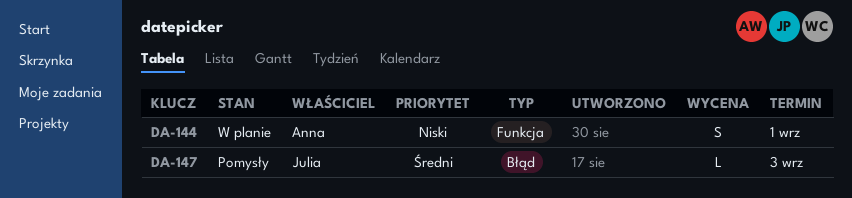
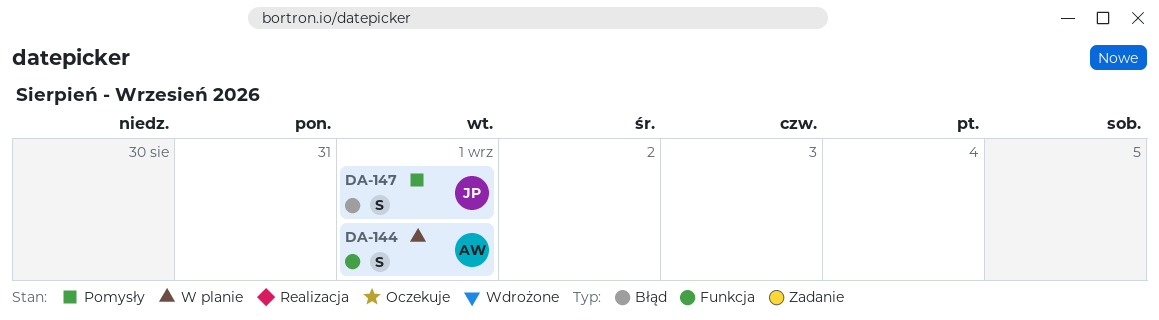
DA-147, estimate: L -> S
DA-147, due: Sep 3 -> Sep 1

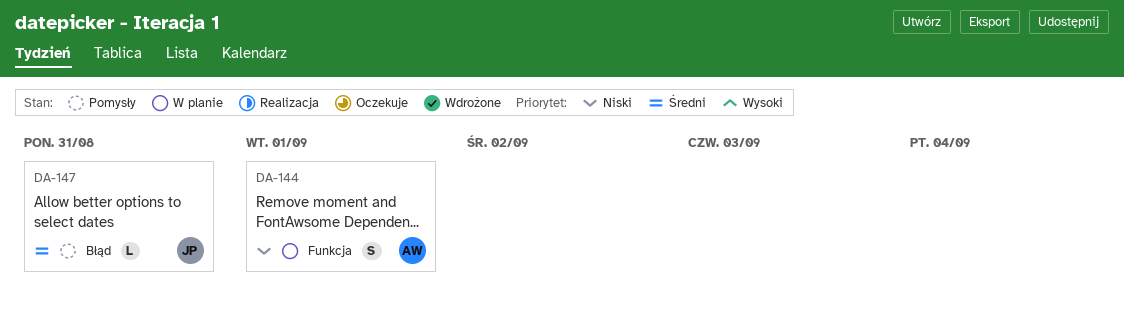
DA-147, estimate: S -> L
DA-147, due: Sep 1 -> Aug 31

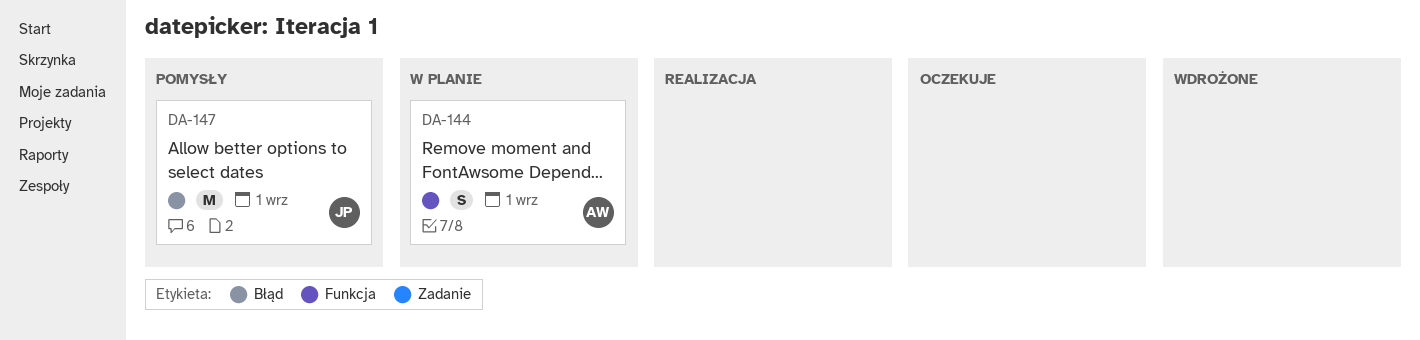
DA-147, estimate: L -> M
DA-147, due: Aug 31 -> Sep 1

